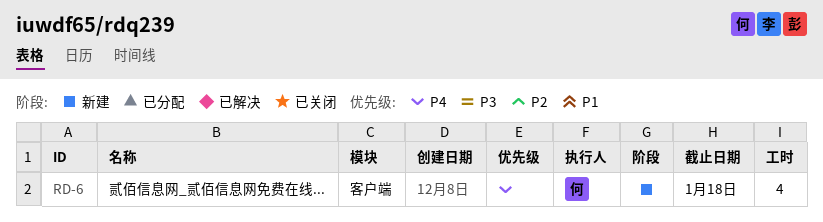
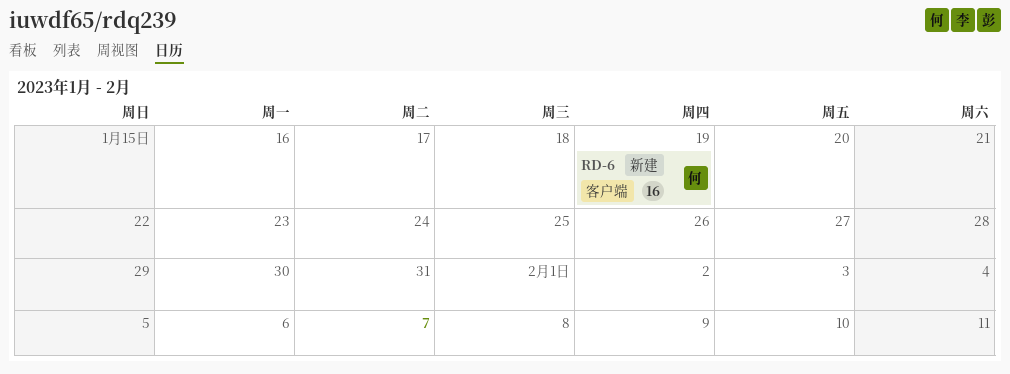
RD-6, estimate: 4 -> 16
RD-6, due: Jan 18 -> Jan 19

